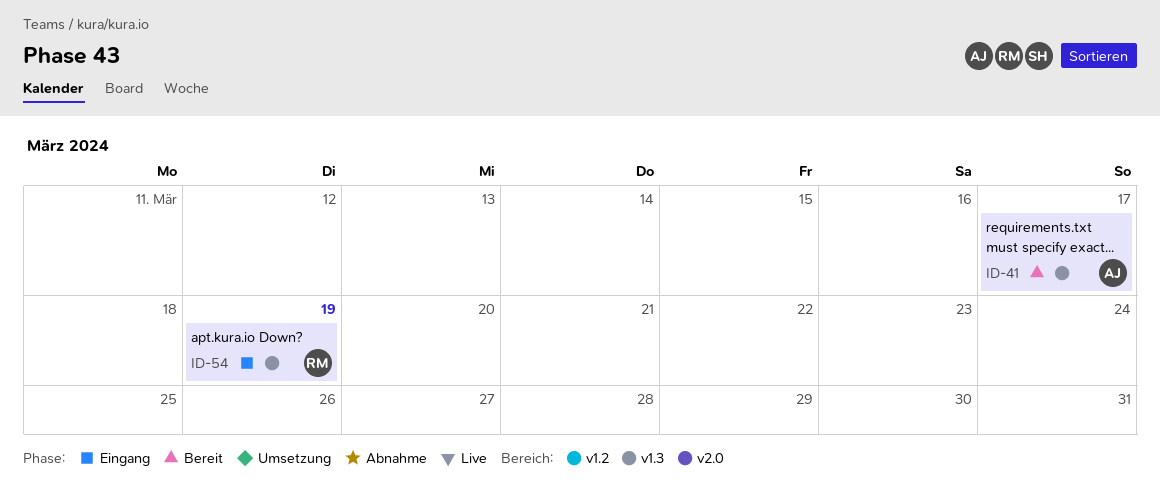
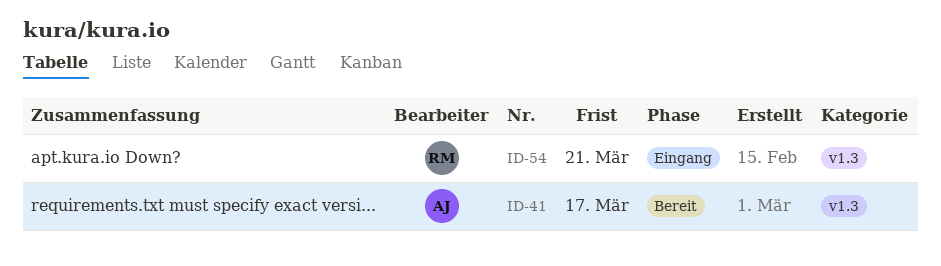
ID-54, due: Mar 19 -> Mar 21

